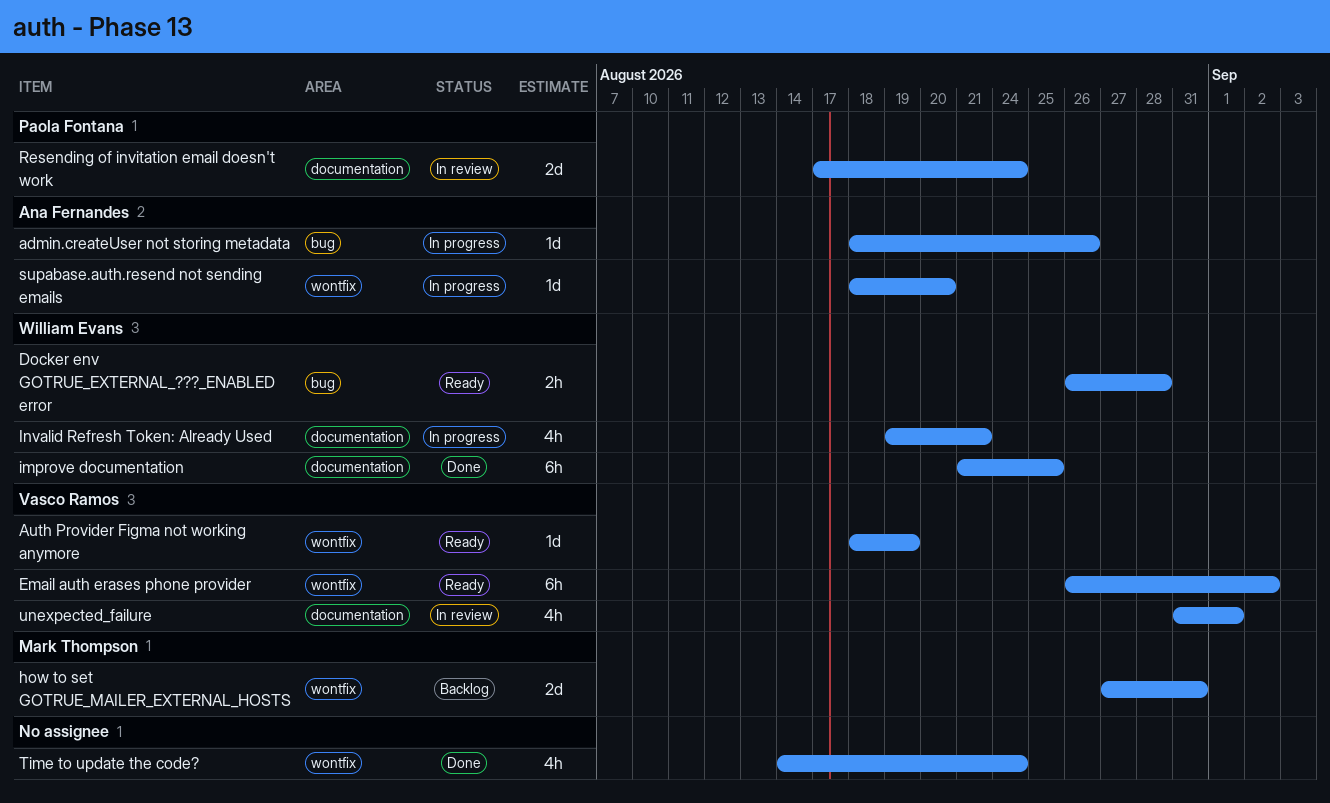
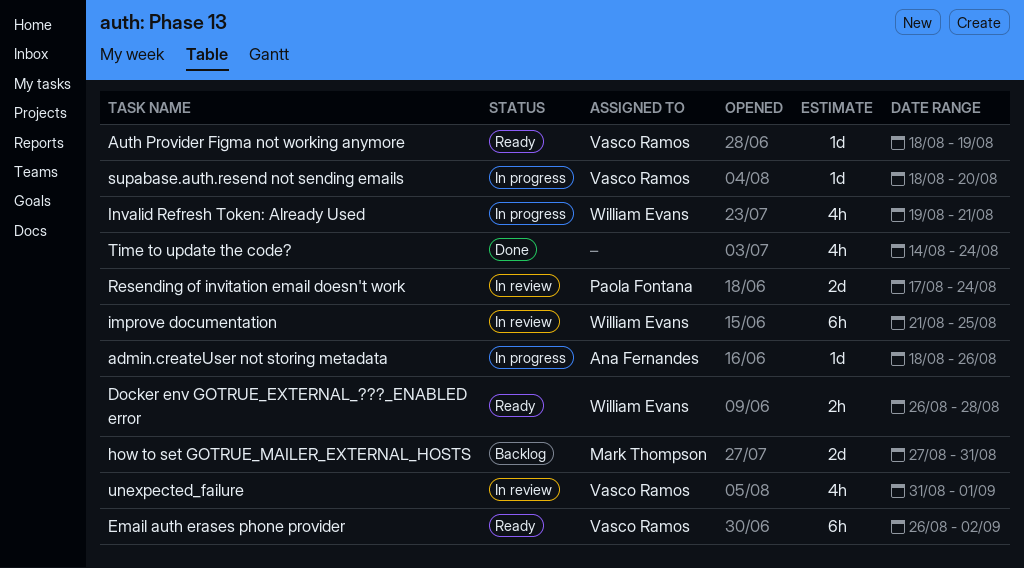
improve documentation, status: Done -> In review
supabase.auth.resend not sending emails, owner: Ana Fernandes -> Vasco Ramos

